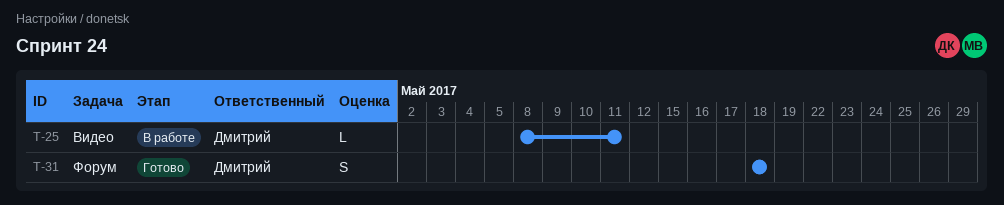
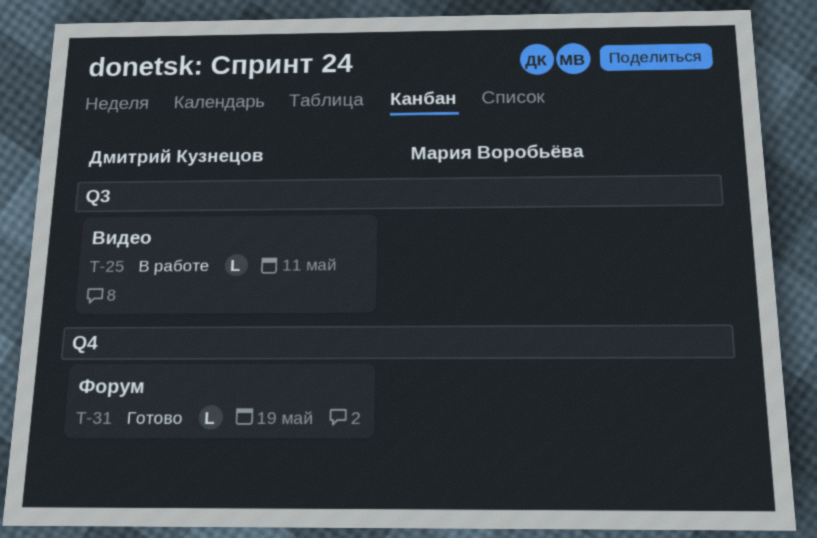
T-31, estimate: S -> L
T-31, due: May 18 -> May 19

